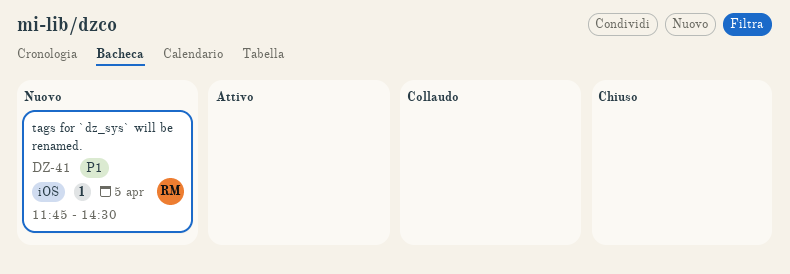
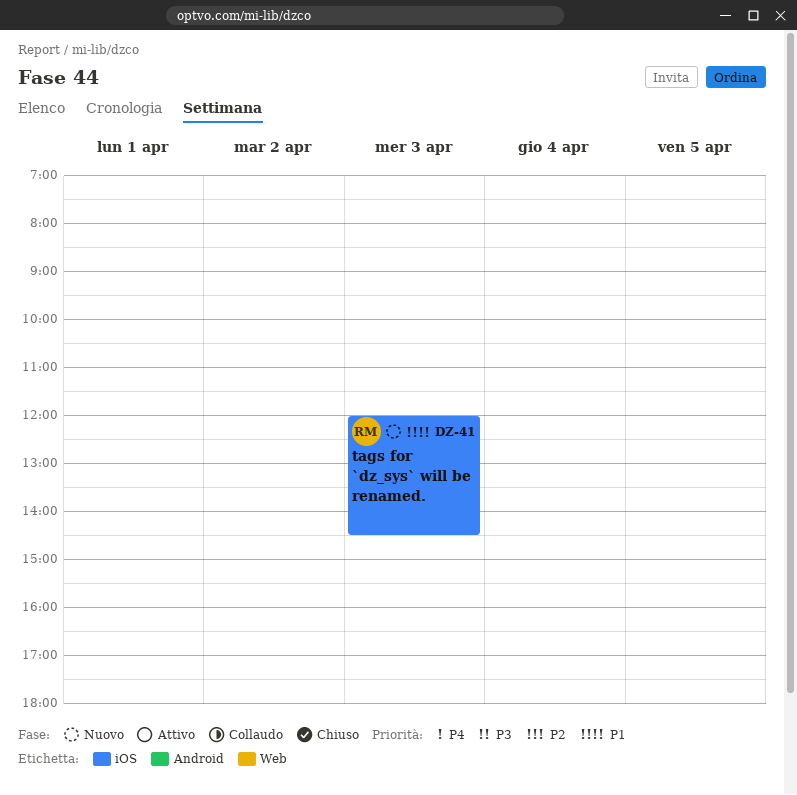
DZ-41, day: Apr 5 -> Apr 3
DZ-41, begins: 11:45 -> 12:00

